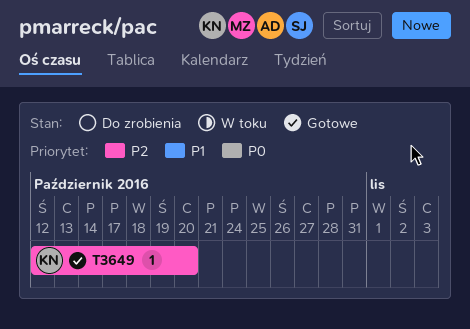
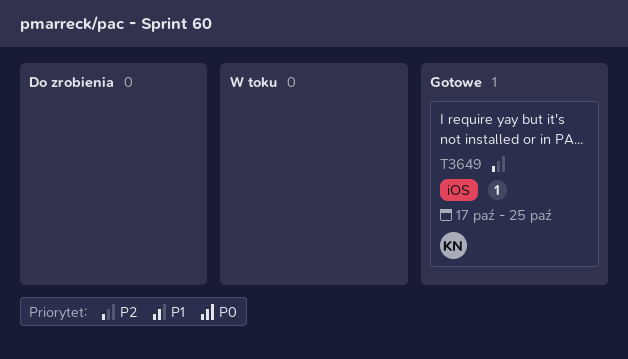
T3649, start: Oct 12 -> Oct 17
T3649, due: Oct 20 -> Oct 25

